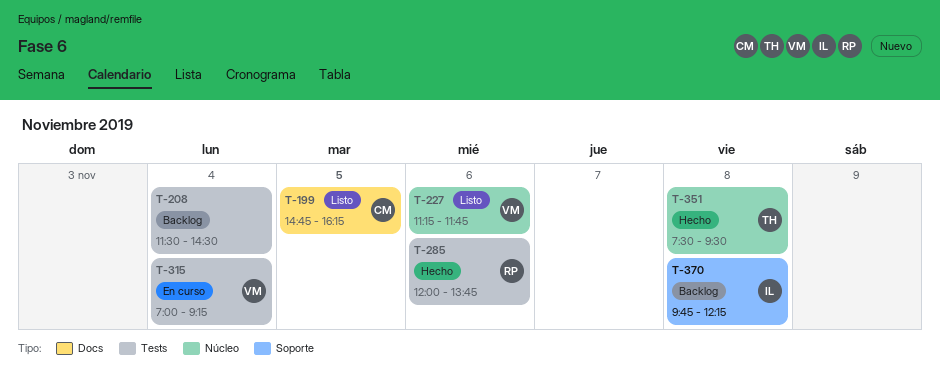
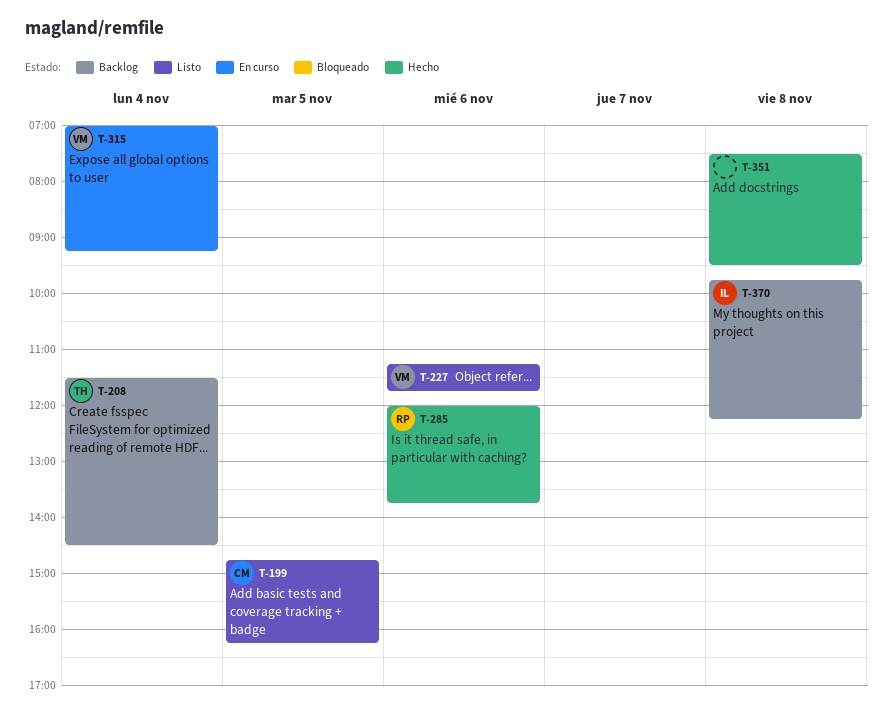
T-208, owner: none -> TH
T-351, owner: TH -> none

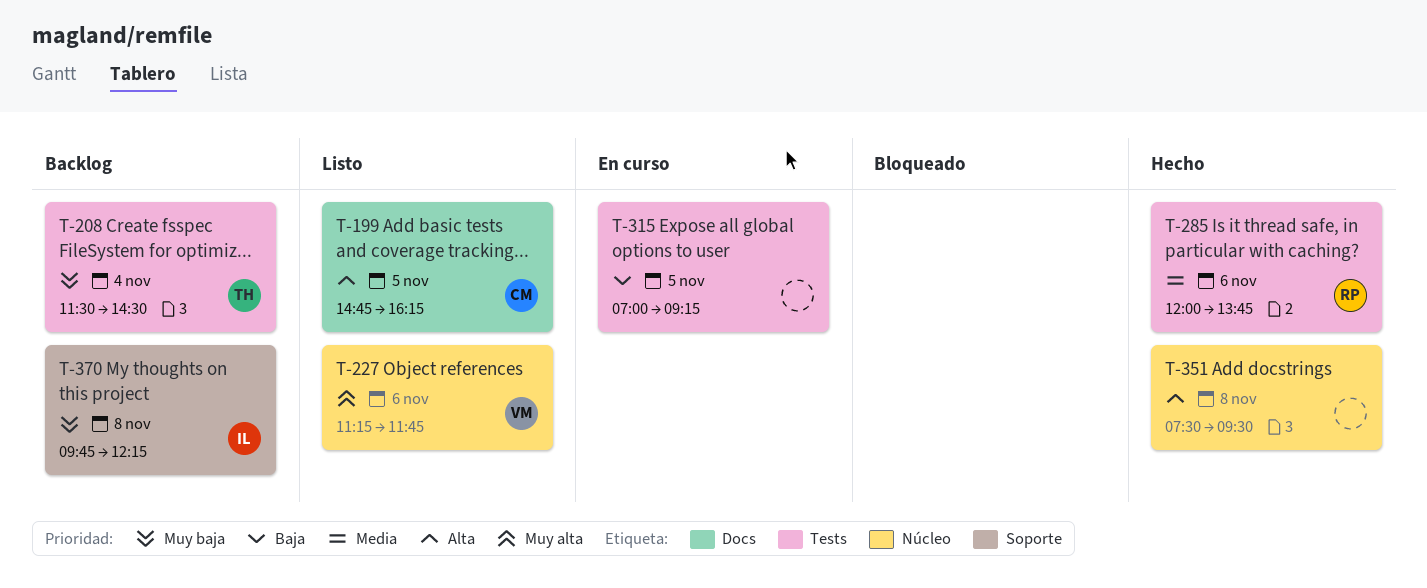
T-315, owner: VM -> none
T-315, day: Nov 4 -> Nov 5

